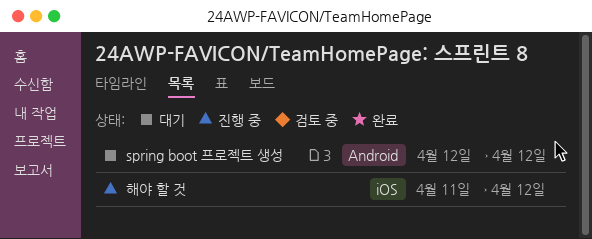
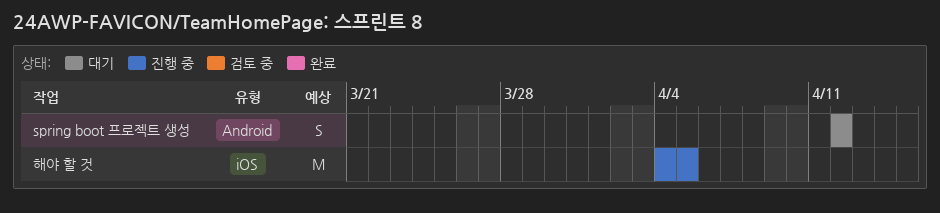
해야 할 것, start: Apr 11 -> Apr 4
해야 할 것, due: Apr 12 -> Apr 5

